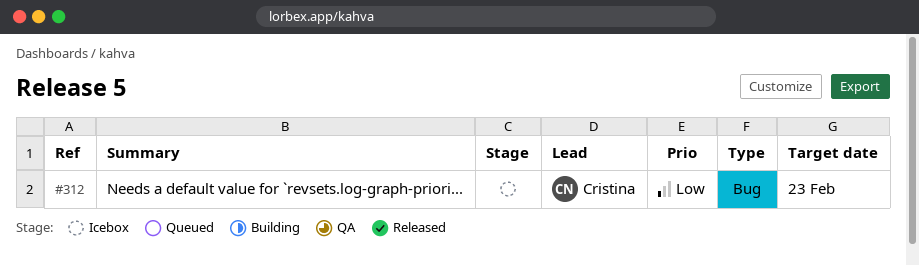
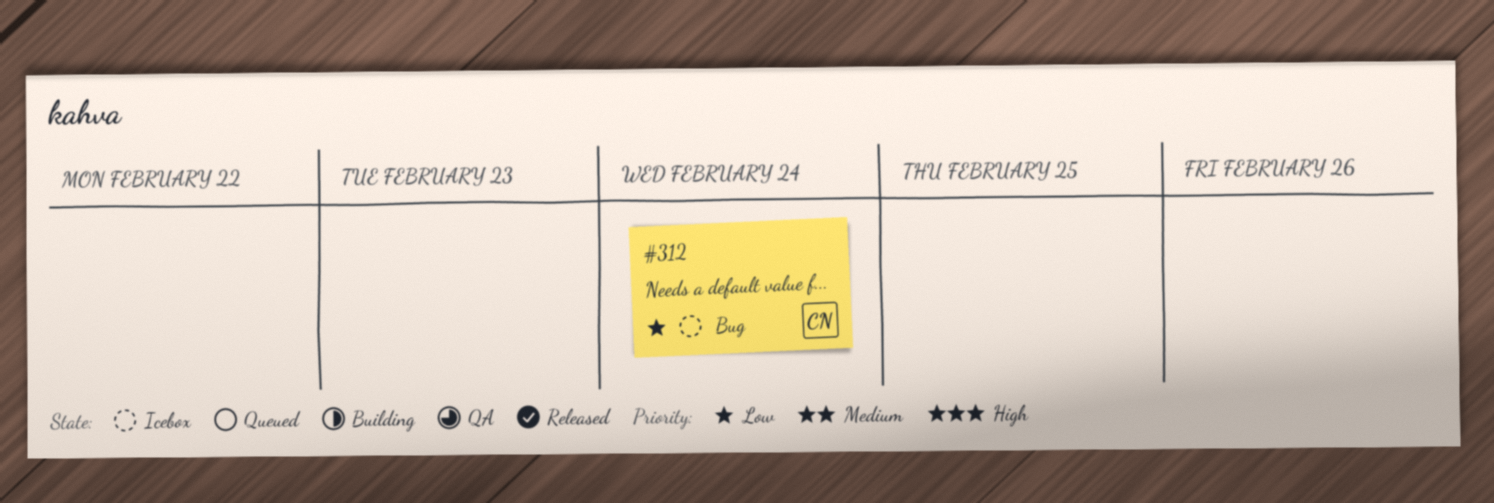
#312, due: Feb 23 -> Feb 24

